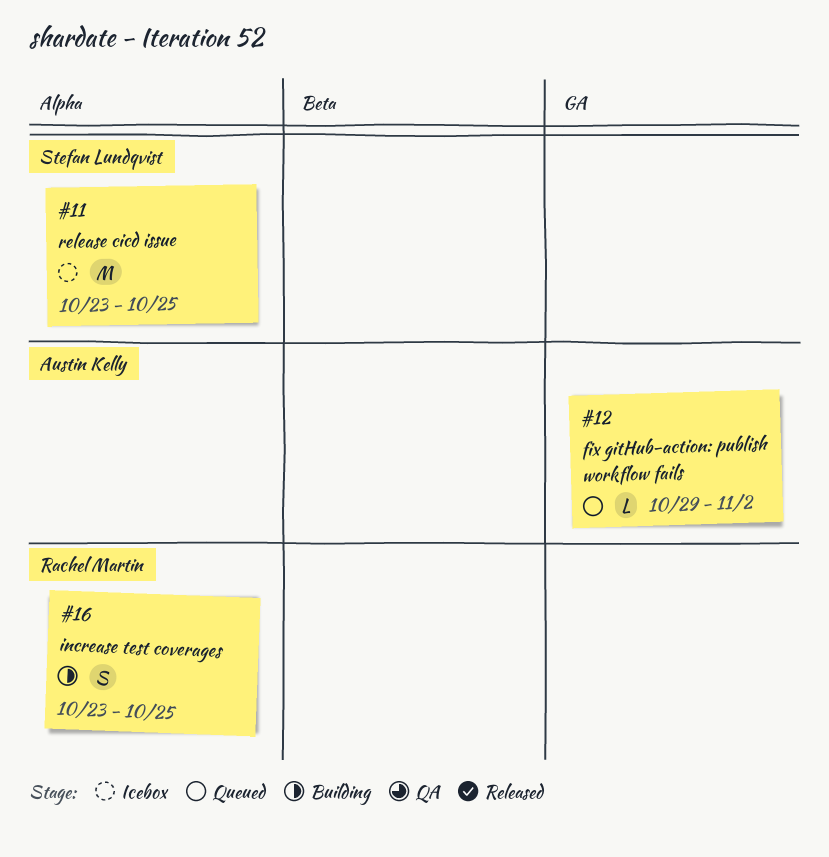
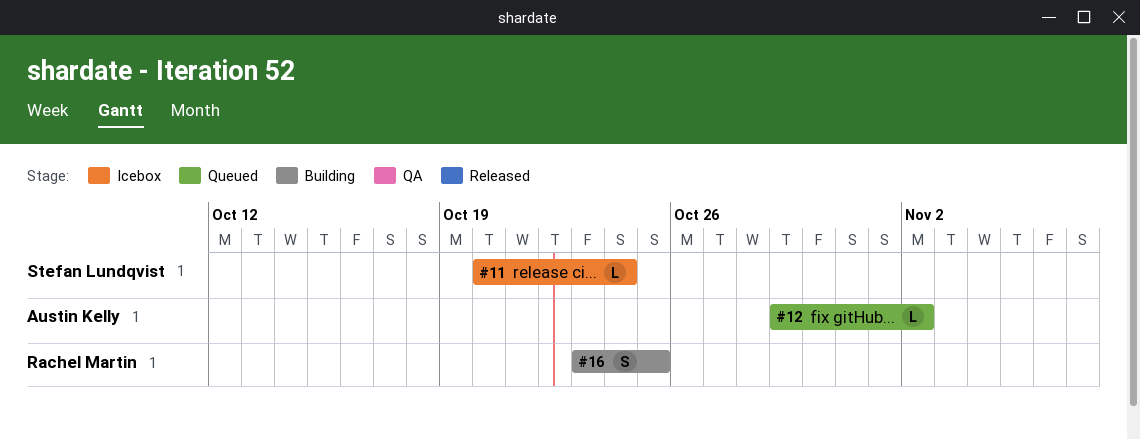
#11, estimate: M -> L
#11, start: Oct 23 -> Oct 20
#11, due: Oct 25 -> Oct 24

